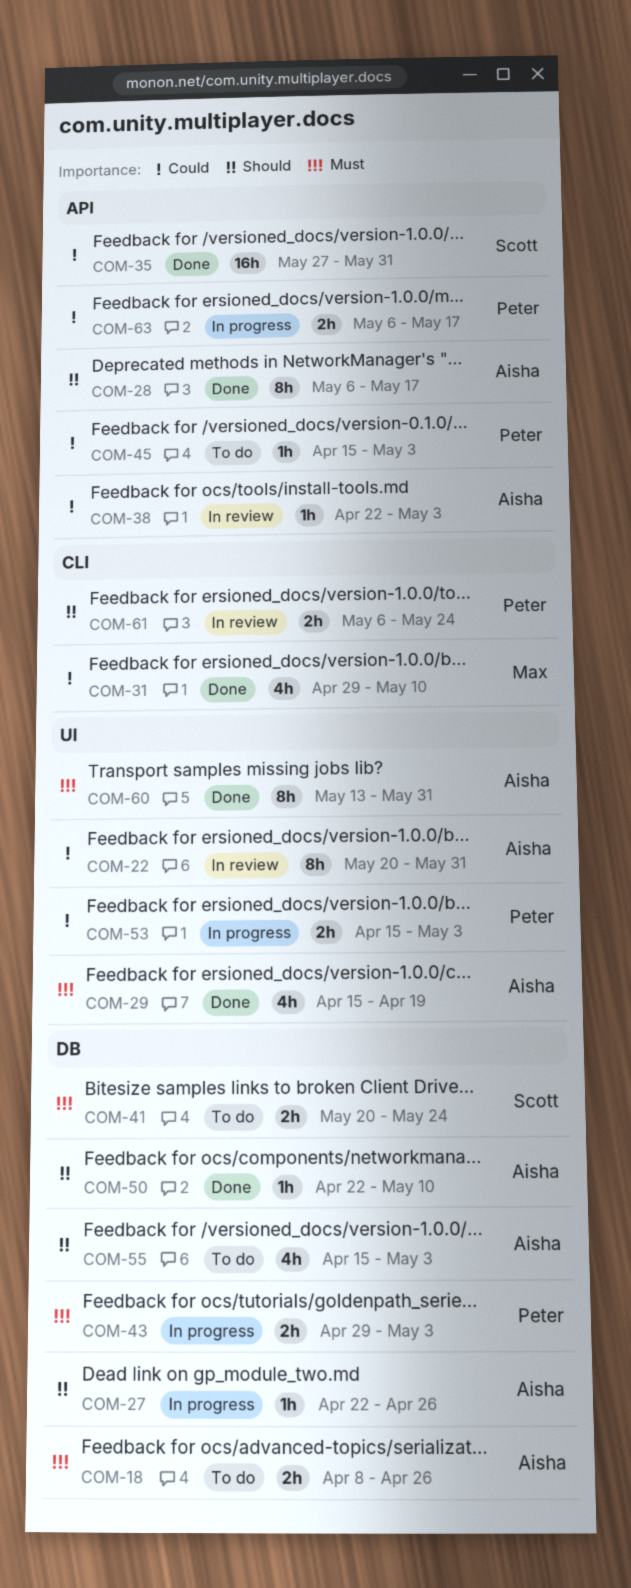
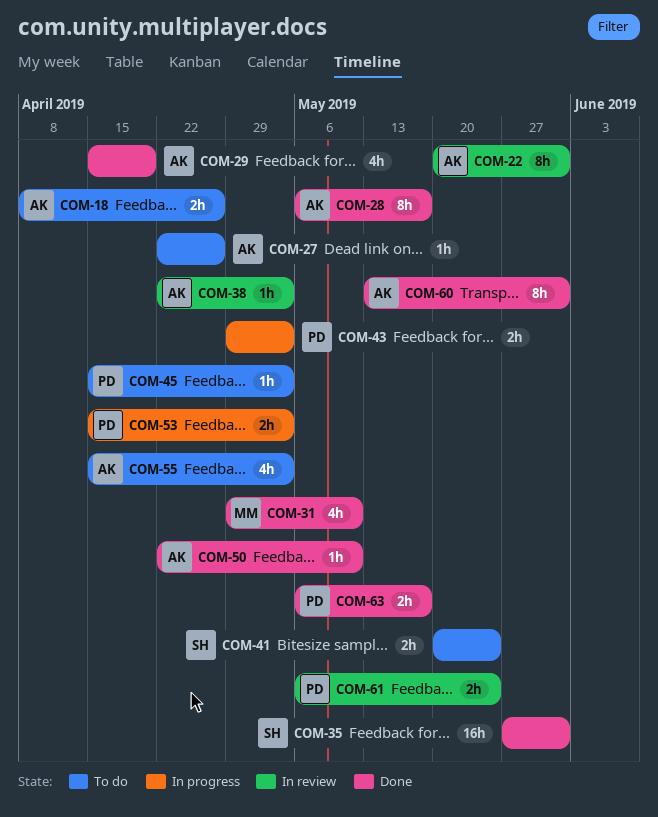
COM-27, status: In progress -> To do
COM-63, status: In progress -> Done

